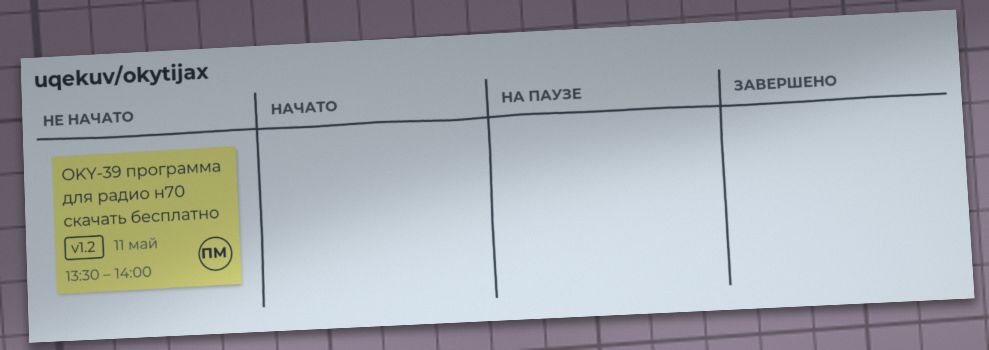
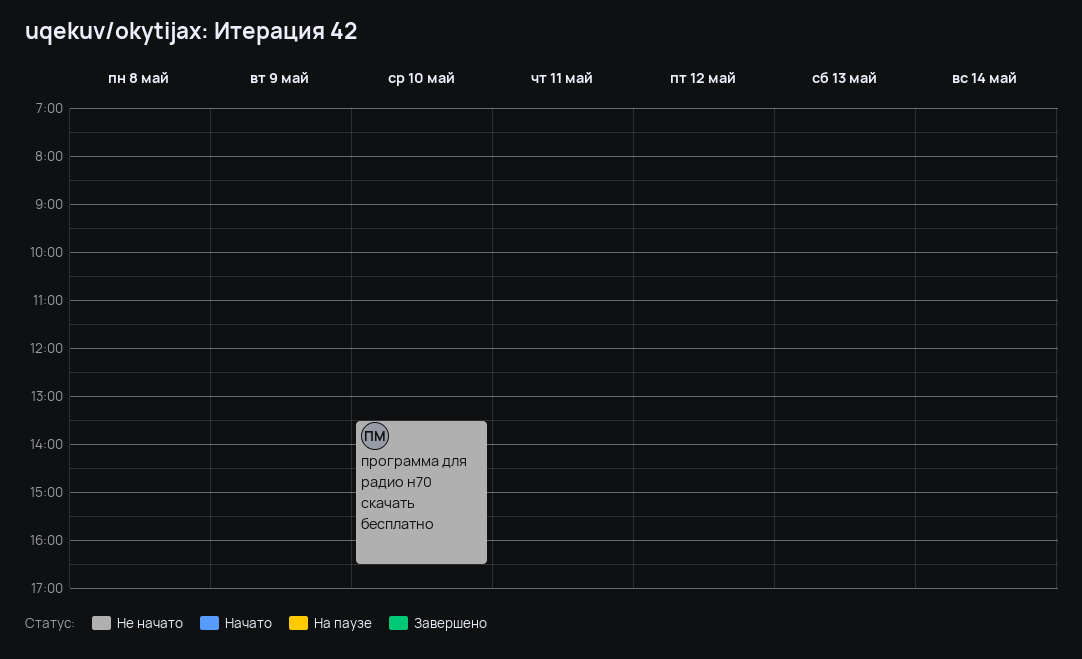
программа для радио н70 скачать бесплатно, day: May 11 -> May 10
программа для радио н70 скачать бесплатно, ends: 14:00 -> 16:30

